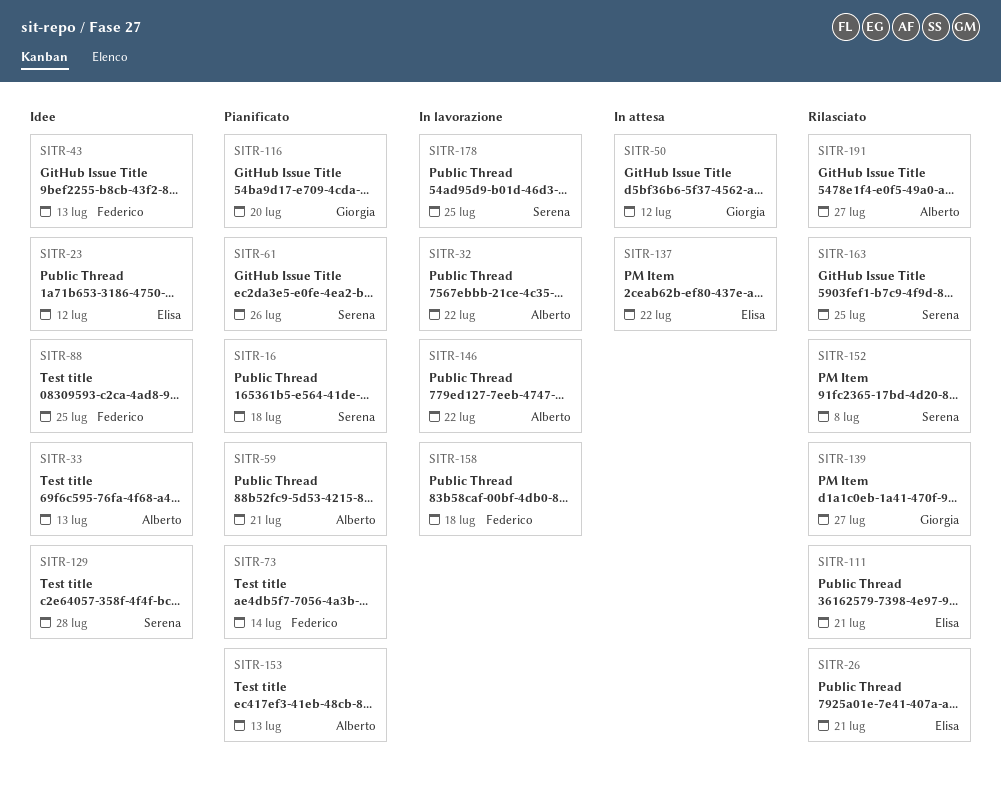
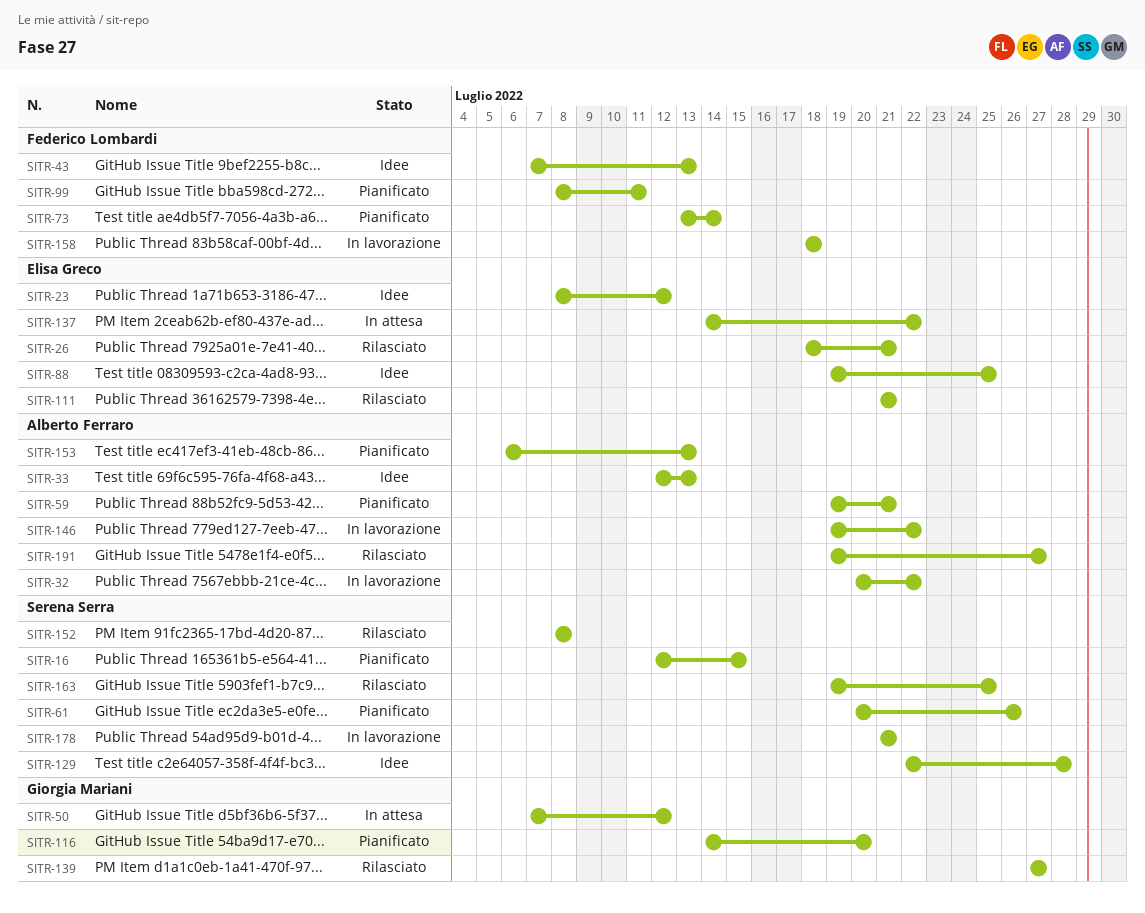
SITR-16, due: Jul 18 -> Jul 15
SITR-88, owner: Federico Lombardi -> Elisa Greco
SITR-99: none -> present
SITR-178, due: Jul 25 -> Jul 21

